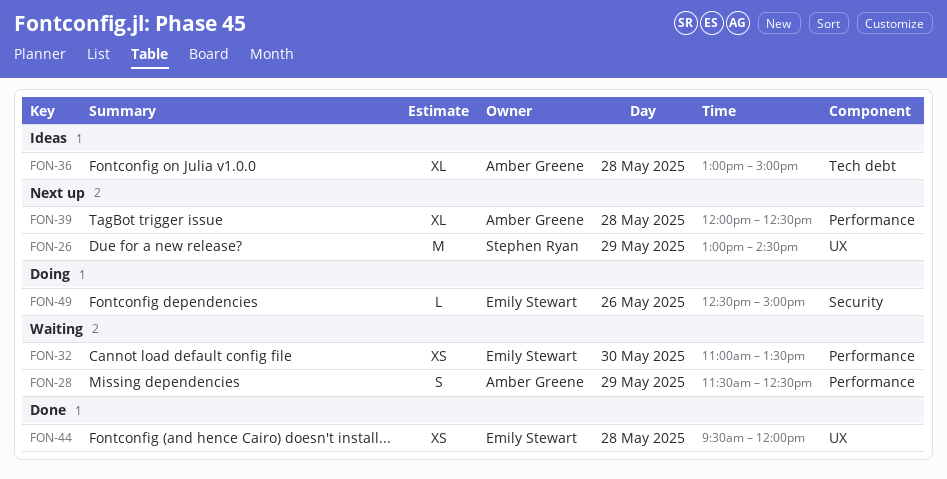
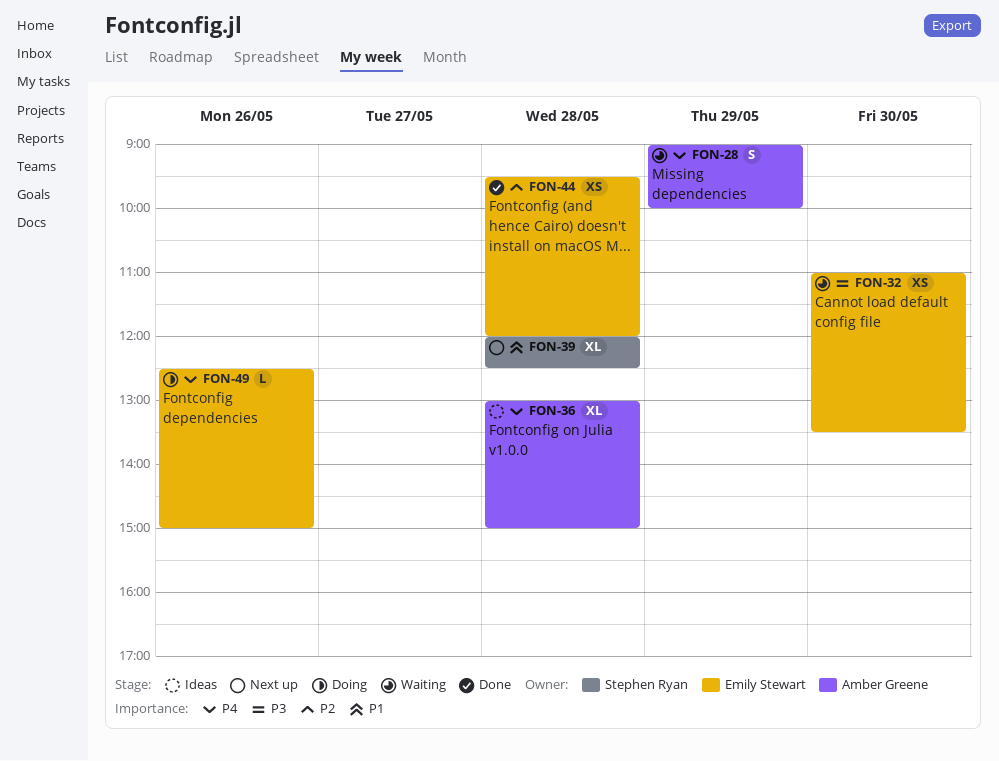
FON-26: present -> none
FON-28, begins: 11:30 -> 09:00
FON-28, ends: 12:30 -> 10:00
FON-39, owner: Amber Greene -> Stephen Ryan

